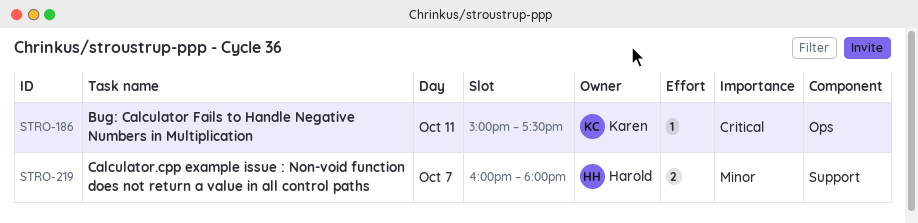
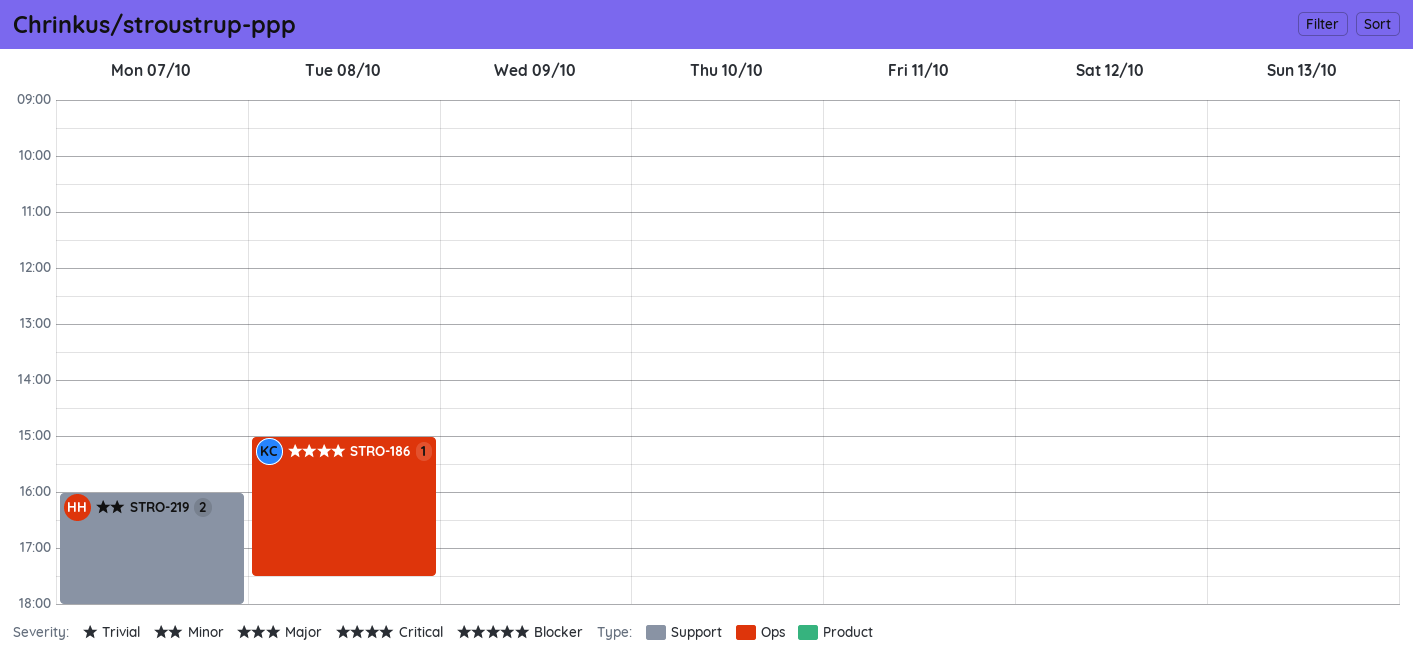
STRO-186, day: Oct 11 -> Oct 8

